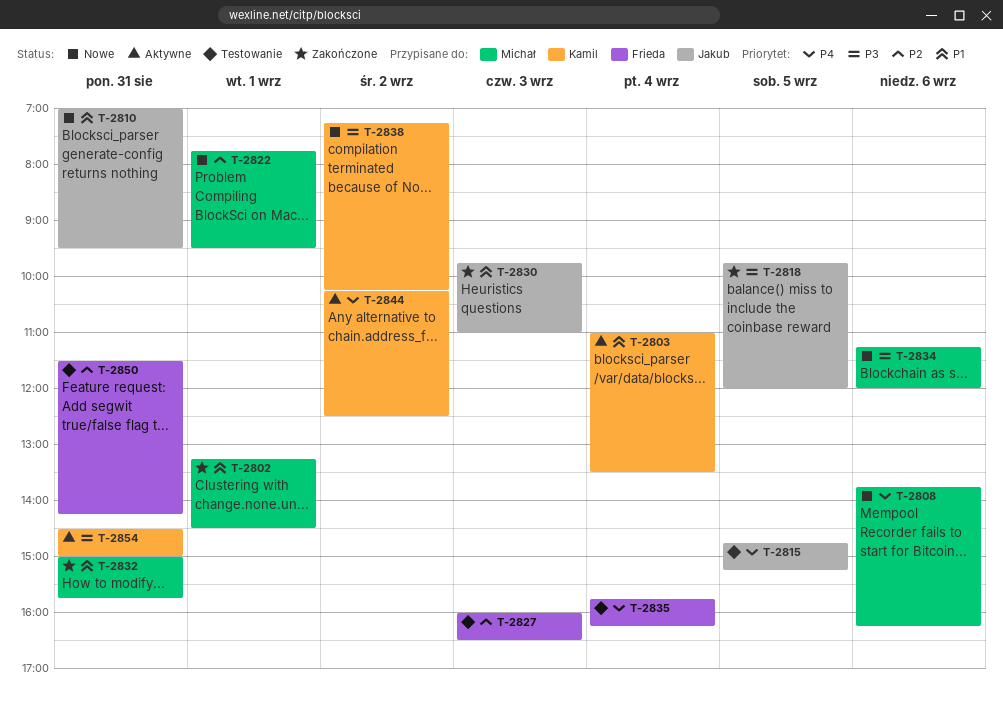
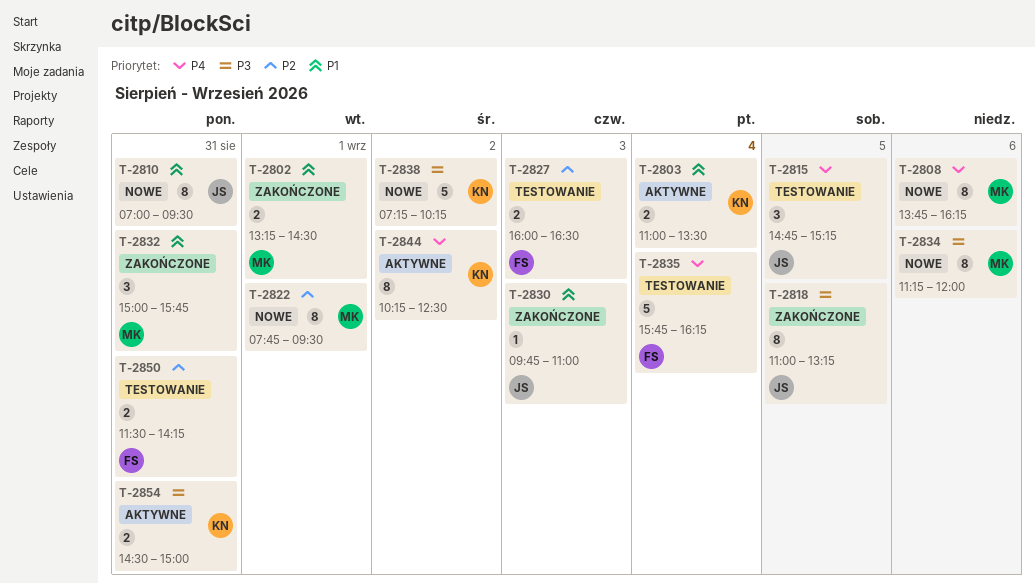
T-2818, begins: 09:45 -> 11:00
T-2818, ends: 12:00 -> 13:15

